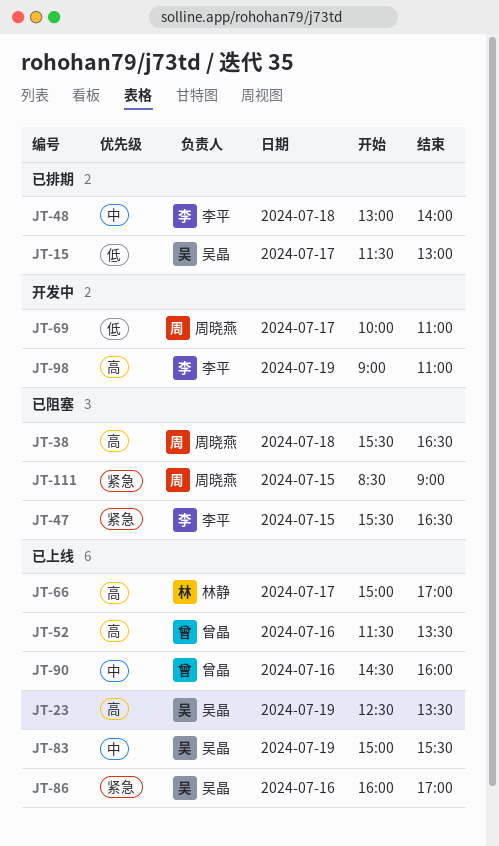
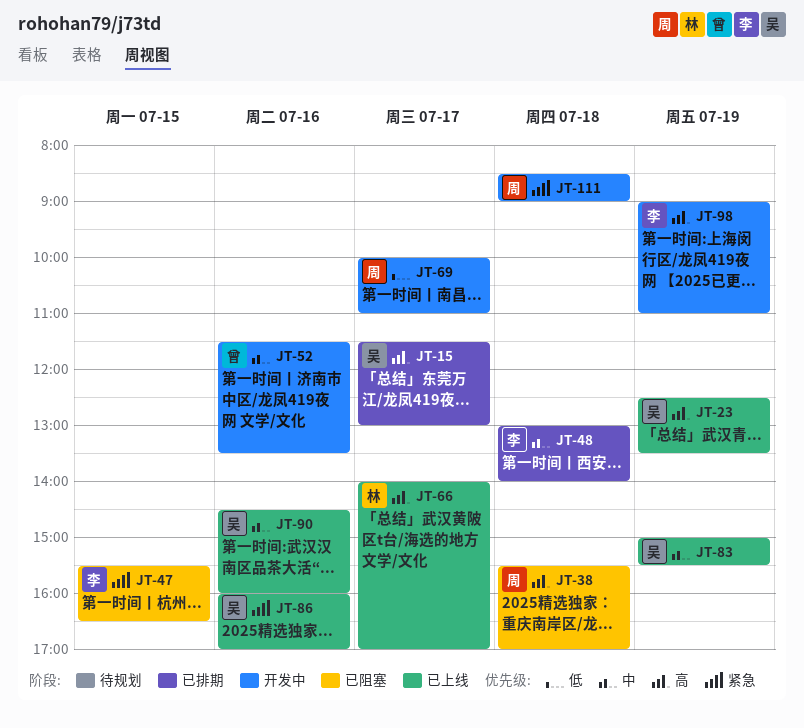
JT-15, priority: 低 -> 高
JT-38, ends: 16:30 -> 17:00
JT-52, status: 已上线 -> 开发中
JT-52, priority: 高 -> 中
JT-66, begins: 15:00 -> 14:00
JT-90, owner: 曾晶 -> 吴晶
JT-111, status: 已阻塞 -> 开发中
JT-111, day: Jul 15 -> Jul 18

